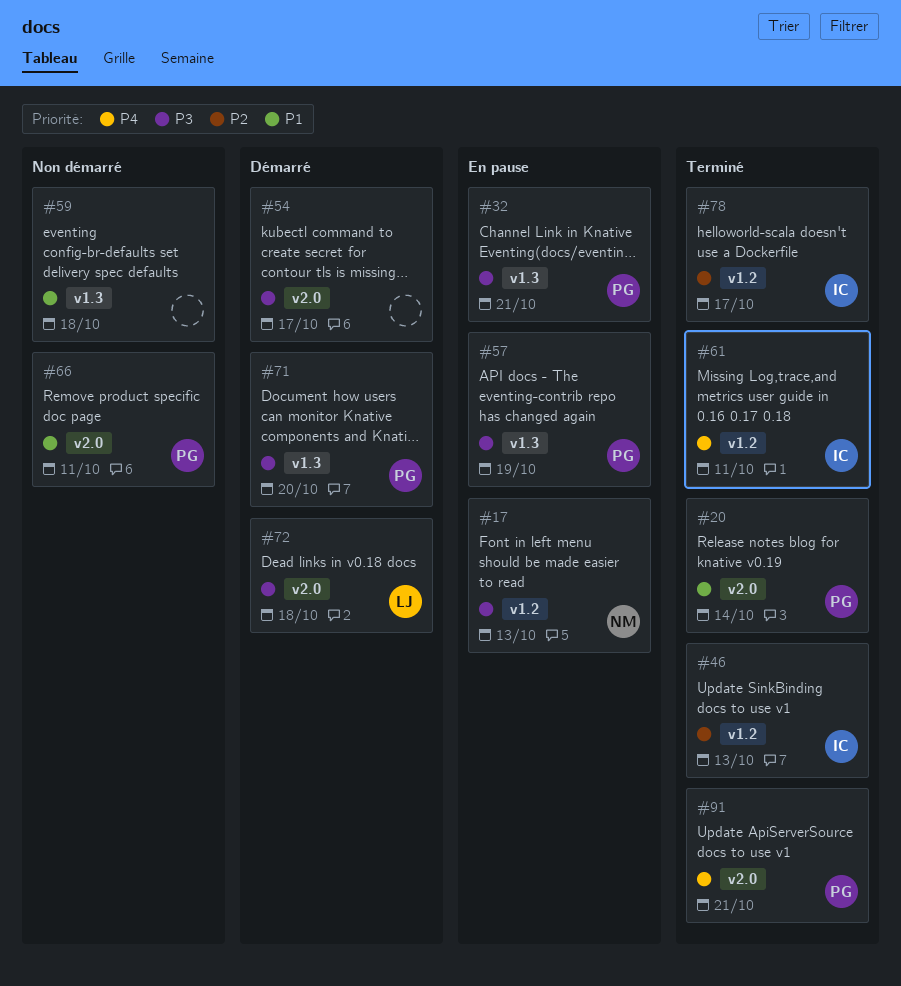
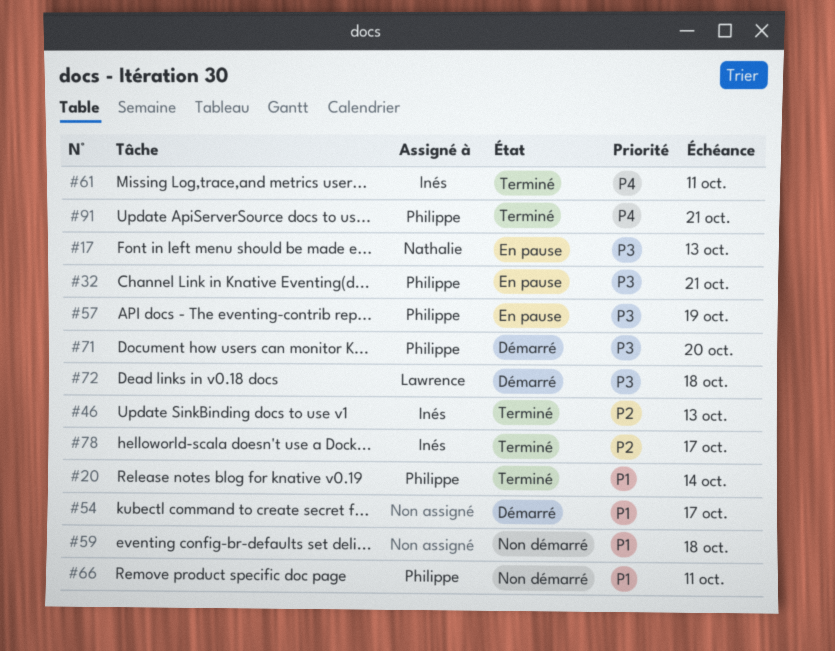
#54, priority: P3 -> P1

